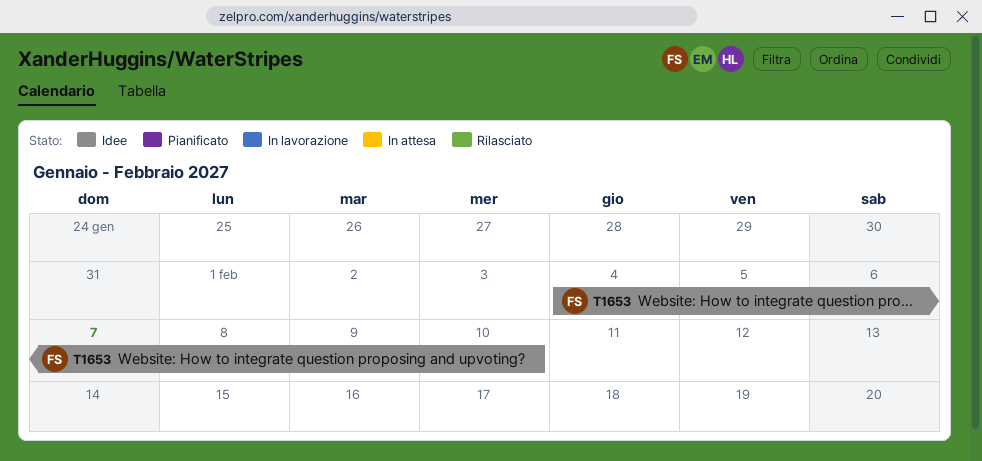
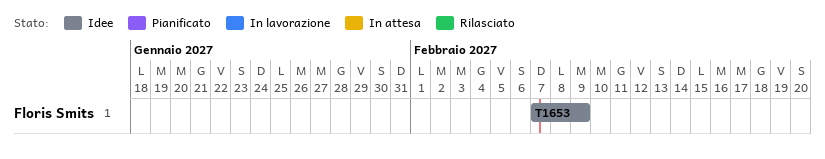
T1653, start: Feb 4 -> Feb 7
T1653, due: Feb 10 -> Feb 9

